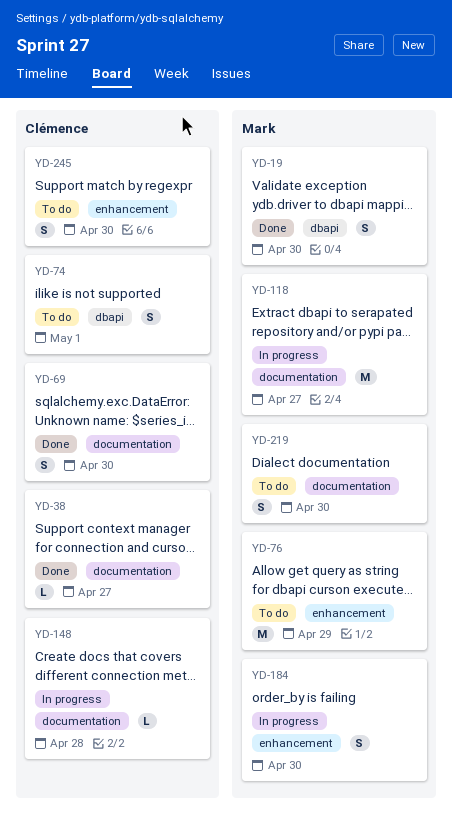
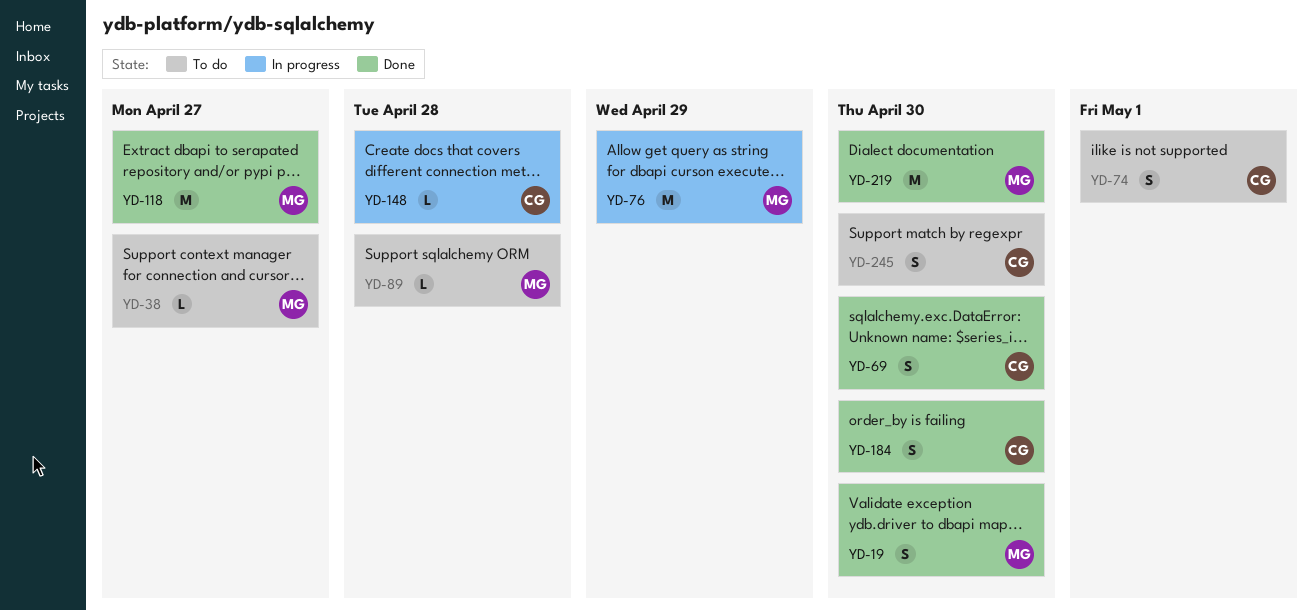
YD-38, status: Done -> To do
YD-38, owner: Clémence -> Mark
YD-76, status: To do -> In progress
YD-89: none -> present
YD-118, status: In progress -> Done
YD-184, status: In progress -> Done
YD-184, owner: Mark -> Clémence
YD-219, status: To do -> Done
YD-219, estimate: S -> M

